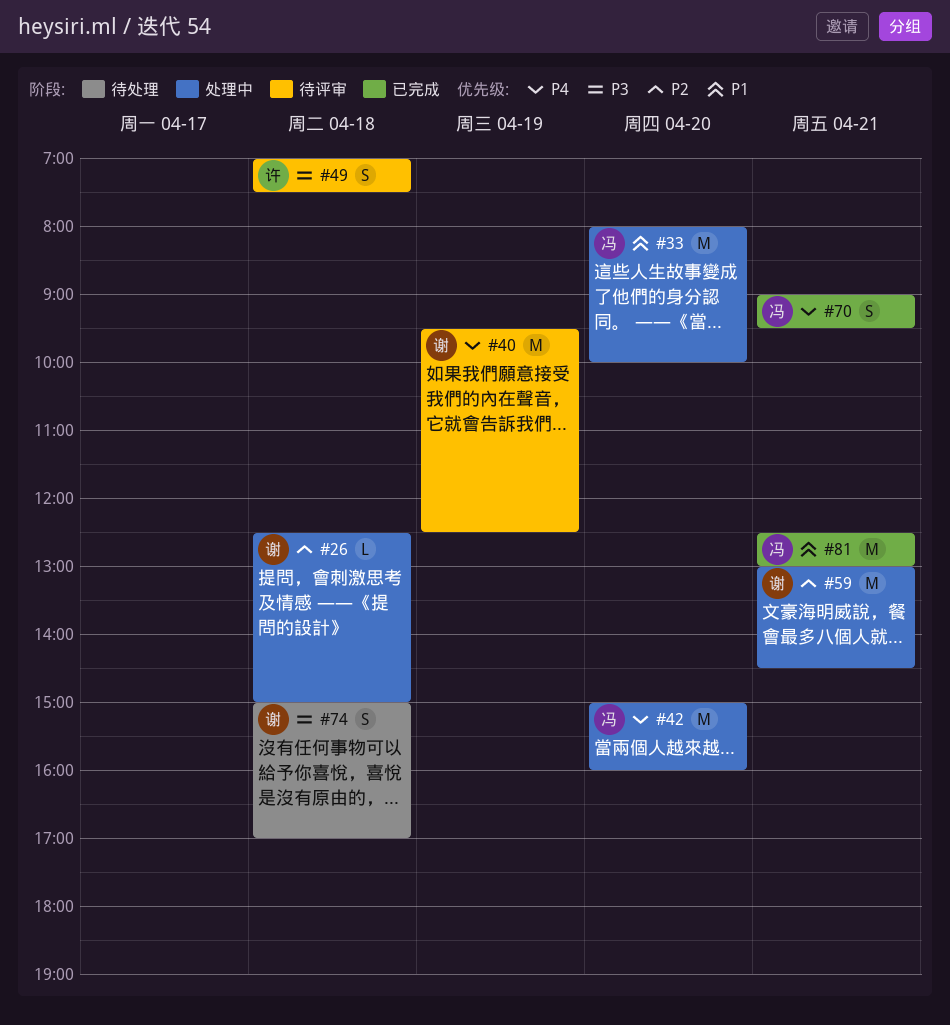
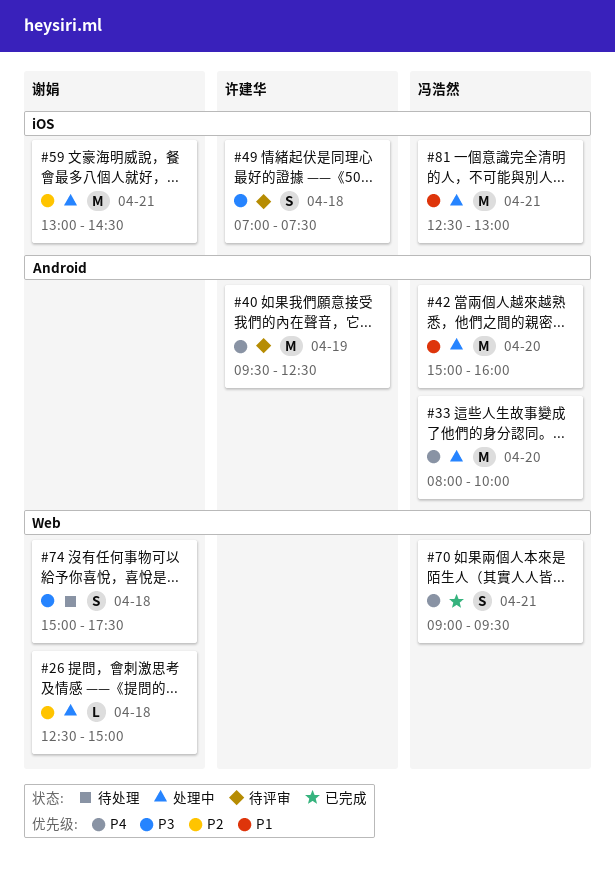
#33, priority: P1 -> P4
#40, owner: 谢娟 -> 许建华
#42, priority: P4 -> P1
#74, ends: 17:00 -> 17:30
#81, status: 已完成 -> 处理中

